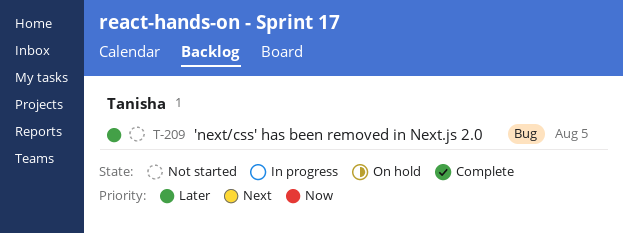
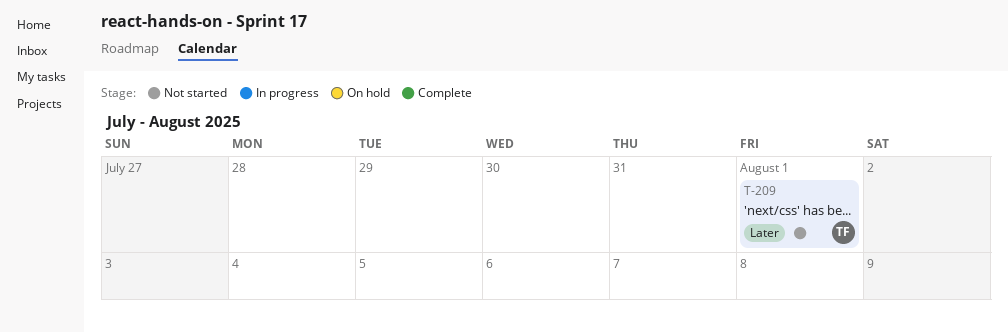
T-209, due: Aug 5 -> Aug 1

